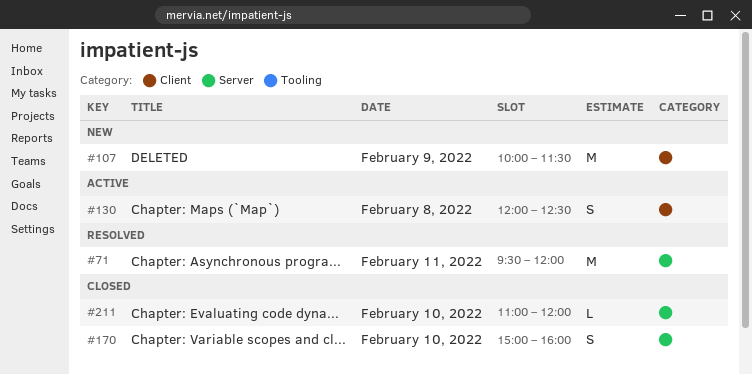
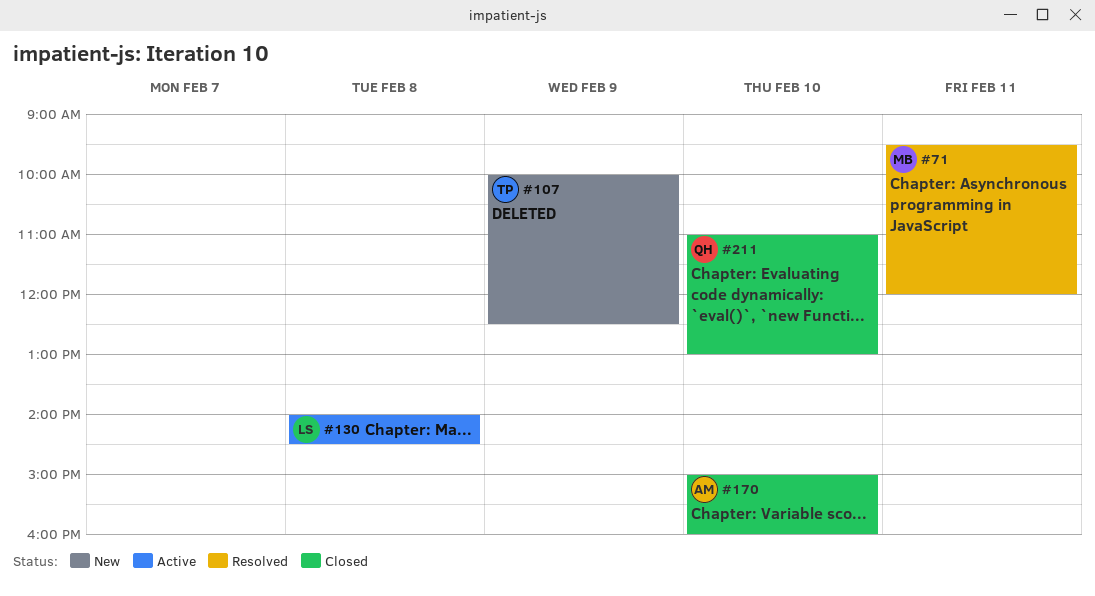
#107, ends: 11:30 -> 12:30
#130, begins: 12:00 -> 14:00
#130, ends: 12:30 -> 14:30
#211, ends: 12:00 -> 13:00

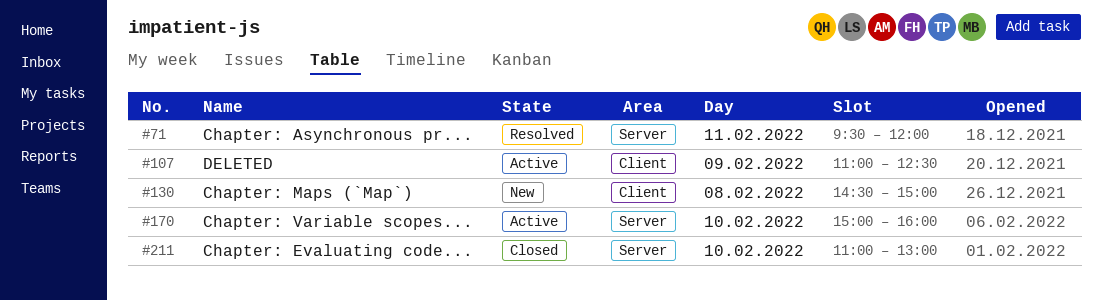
#107, status: New -> Active
#107, begins: 10:00 -> 11:00
#130, status: Active -> New
#130, begins: 14:00 -> 14:30
#130, ends: 14:30 -> 15:00
#170, status: Closed -> Active

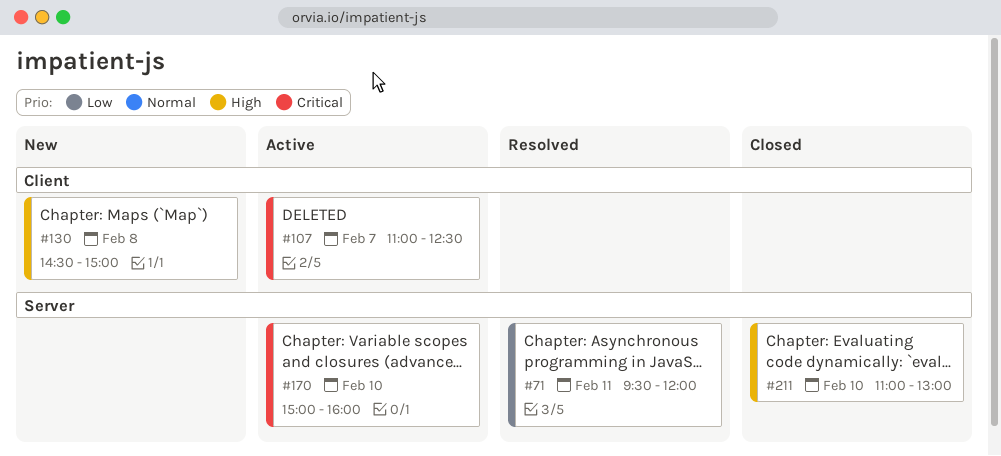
#107, day: Feb 9 -> Feb 7

